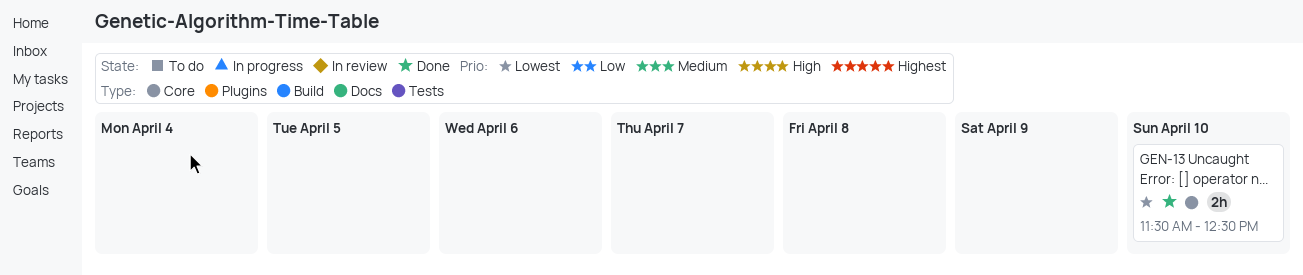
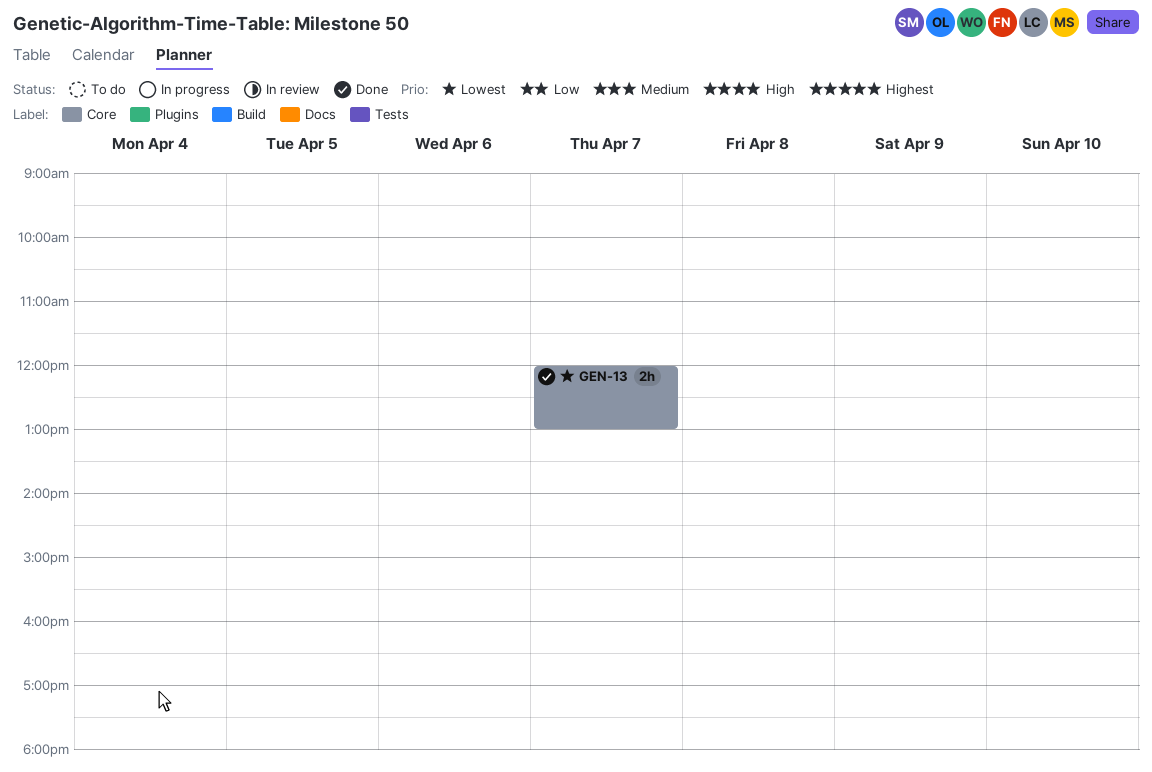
GEN-13, day: Apr 10 -> Apr 7
GEN-13, begins: 11:30 -> 12:00
GEN-13, ends: 12:30 -> 13:00

